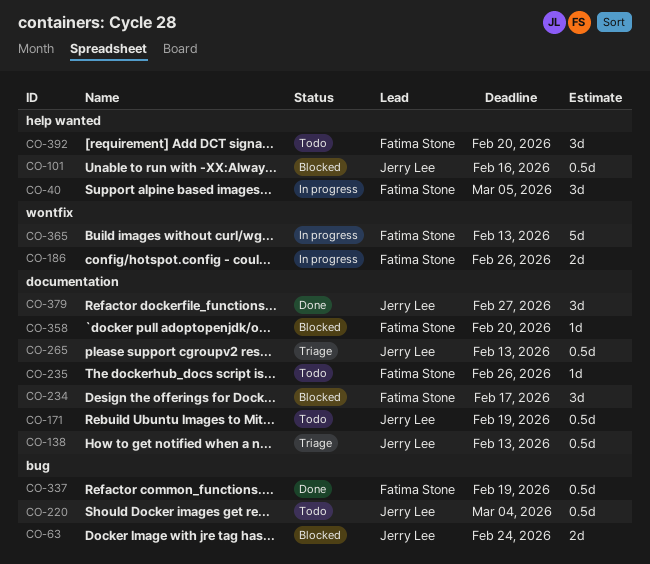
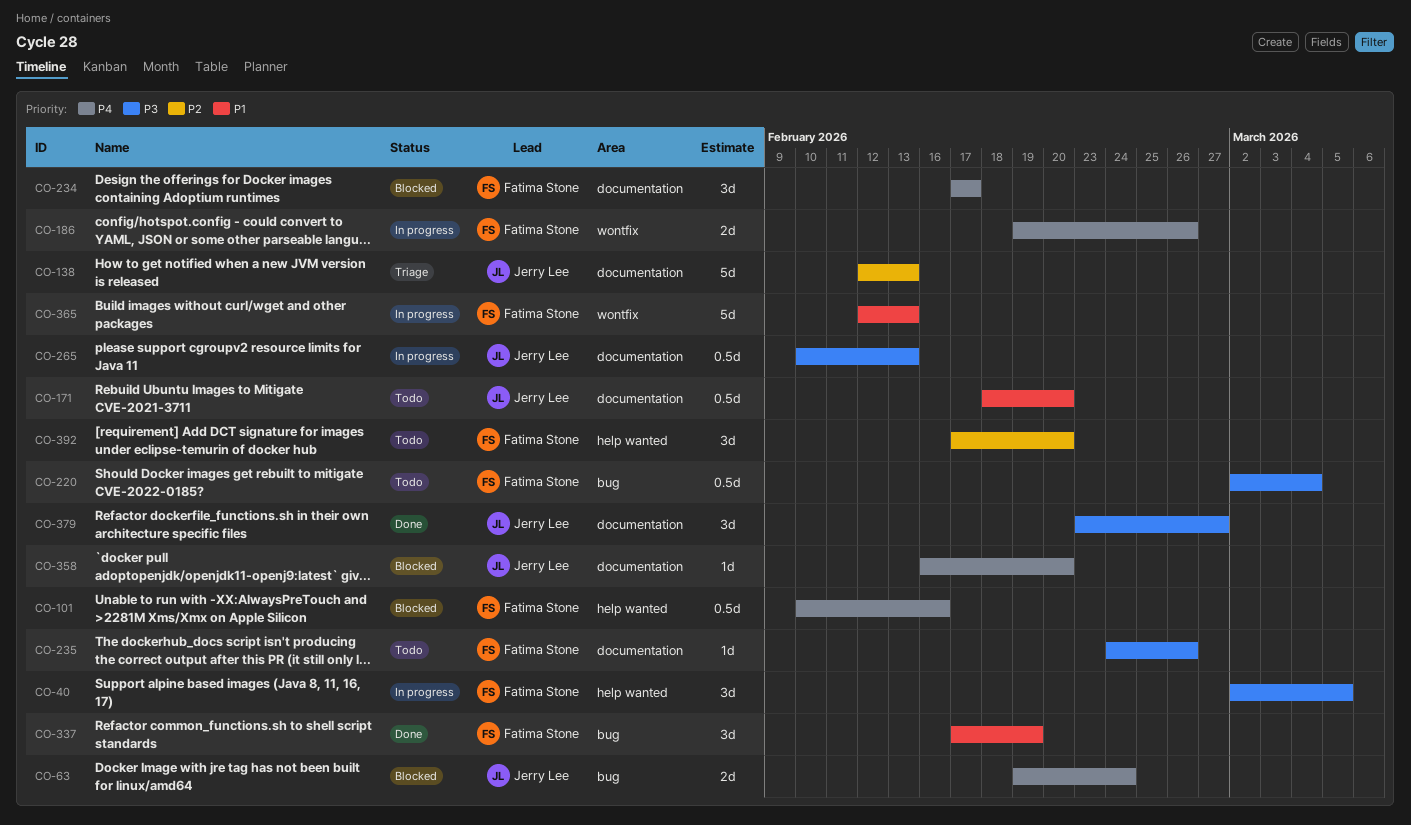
CO-101, owner: Jerry Lee -> Fatima Stone
CO-138, estimate: 0.5d -> 5d
CO-171, due: Feb 19 -> Feb 20
CO-220, owner: Jerry Lee -> Fatima Stone
CO-265, status: Triage -> In progress
CO-337, estimate: 0.5d -> 3d
CO-358, owner: Fatima Stone -> Jerry Lee

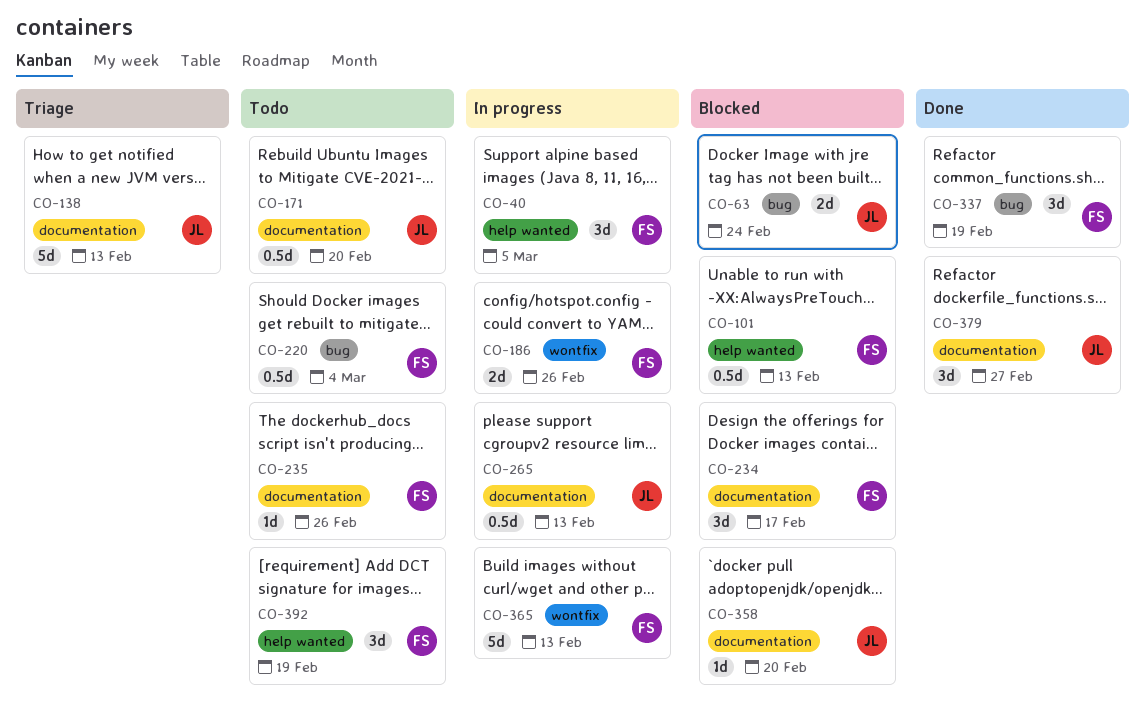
CO-101, due: Feb 16 -> Feb 13
CO-392, due: Feb 20 -> Feb 19

